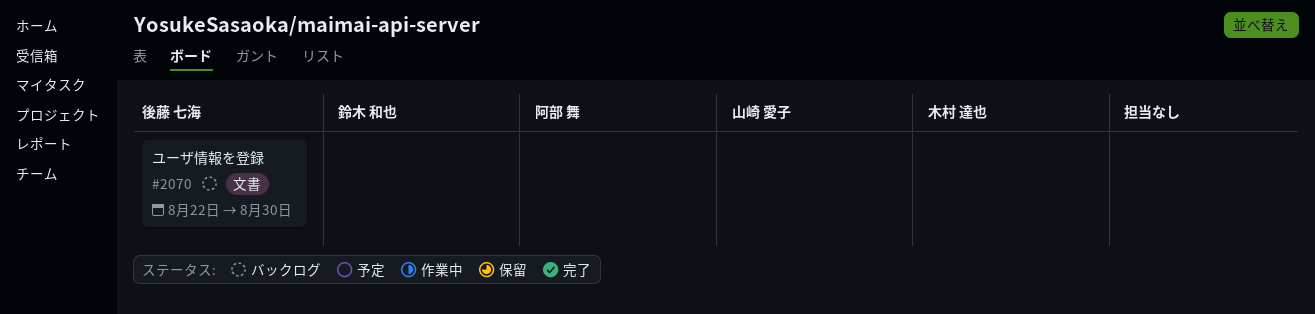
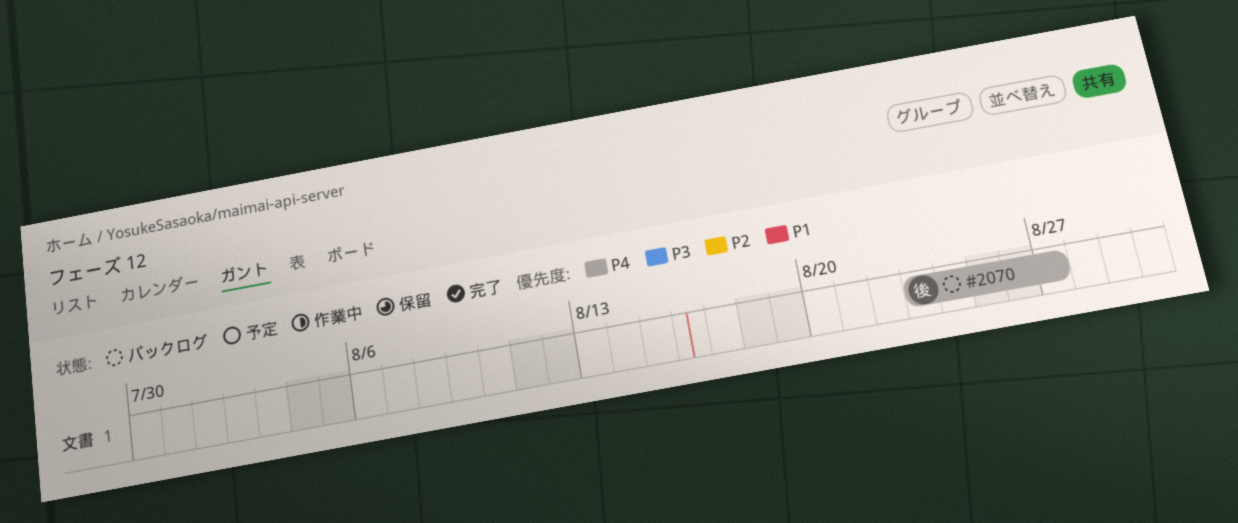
#2070, start: Aug 22 -> Aug 23
#2070, due: Aug 30 -> Aug 27

